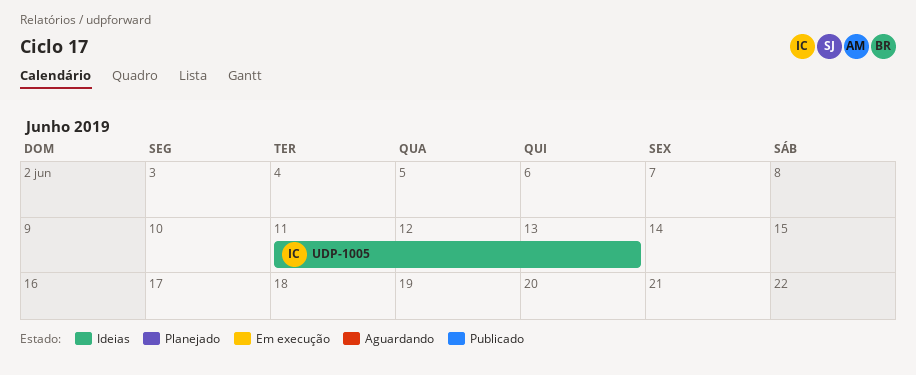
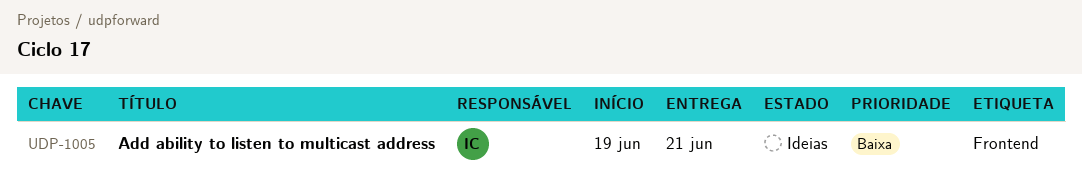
UDP-1005, start: Jun 11 -> Jun 19
UDP-1005, due: Jun 13 -> Jun 21

